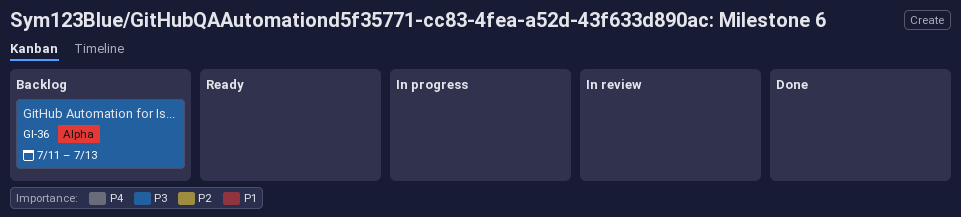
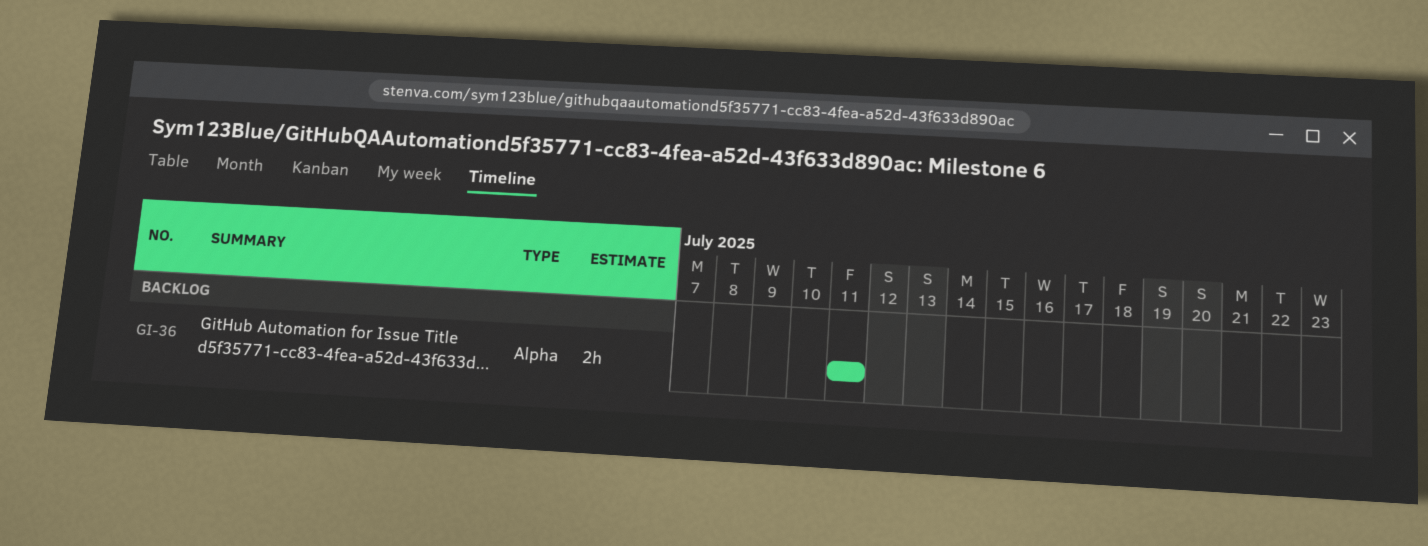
GI-36, due: Jul 13 -> Jul 11

